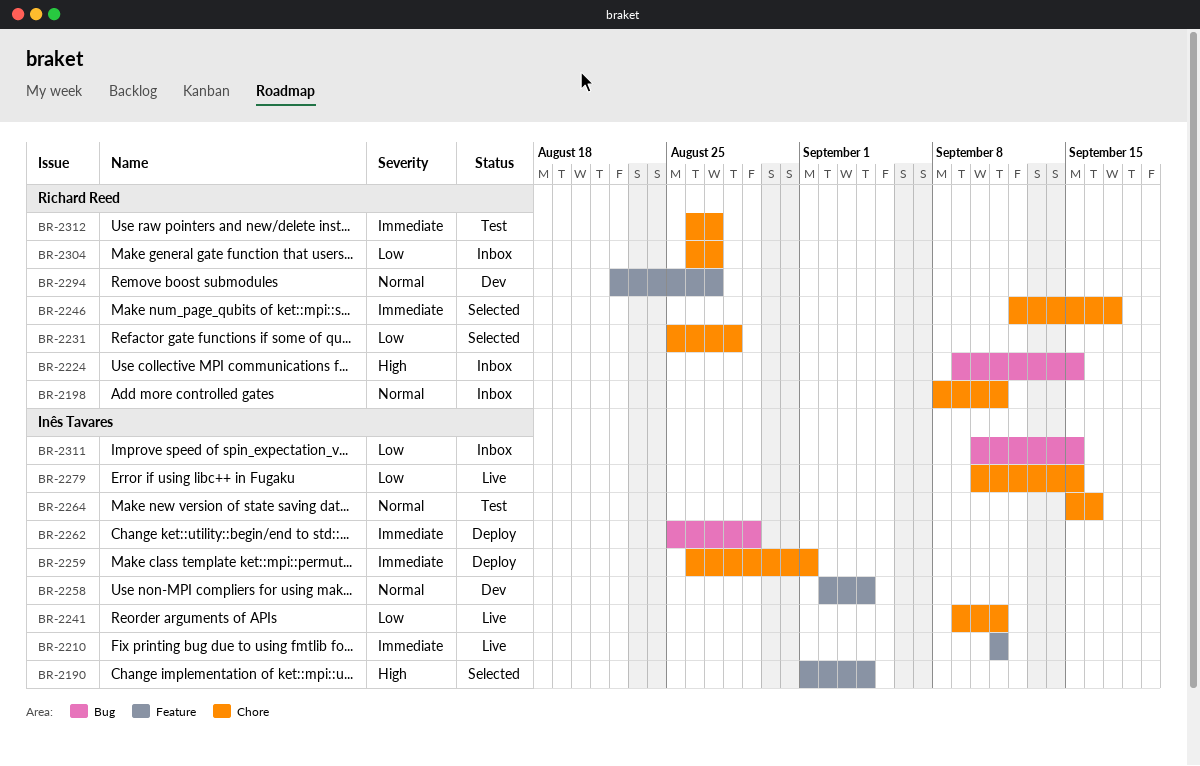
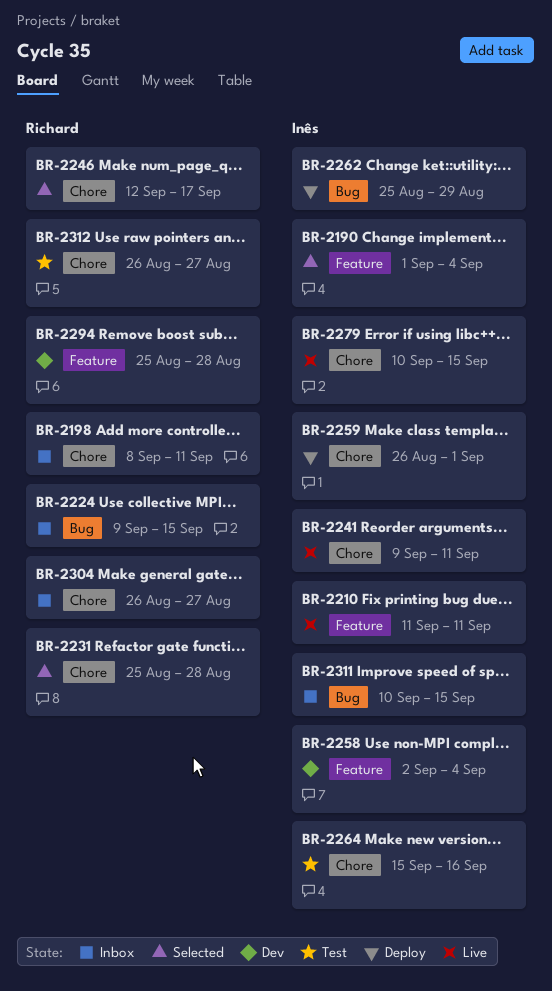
BR-2294, start: Aug 22 -> Aug 25
BR-2294, due: Aug 27 -> Aug 28

